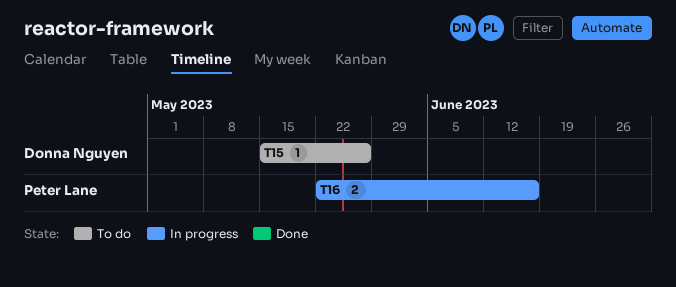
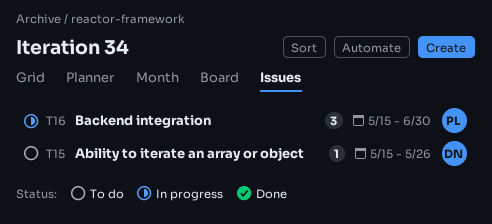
T16, estimate: 2 -> 3
T16, start: May 22 -> May 15
T16, due: Jun 16 -> Jun 30

